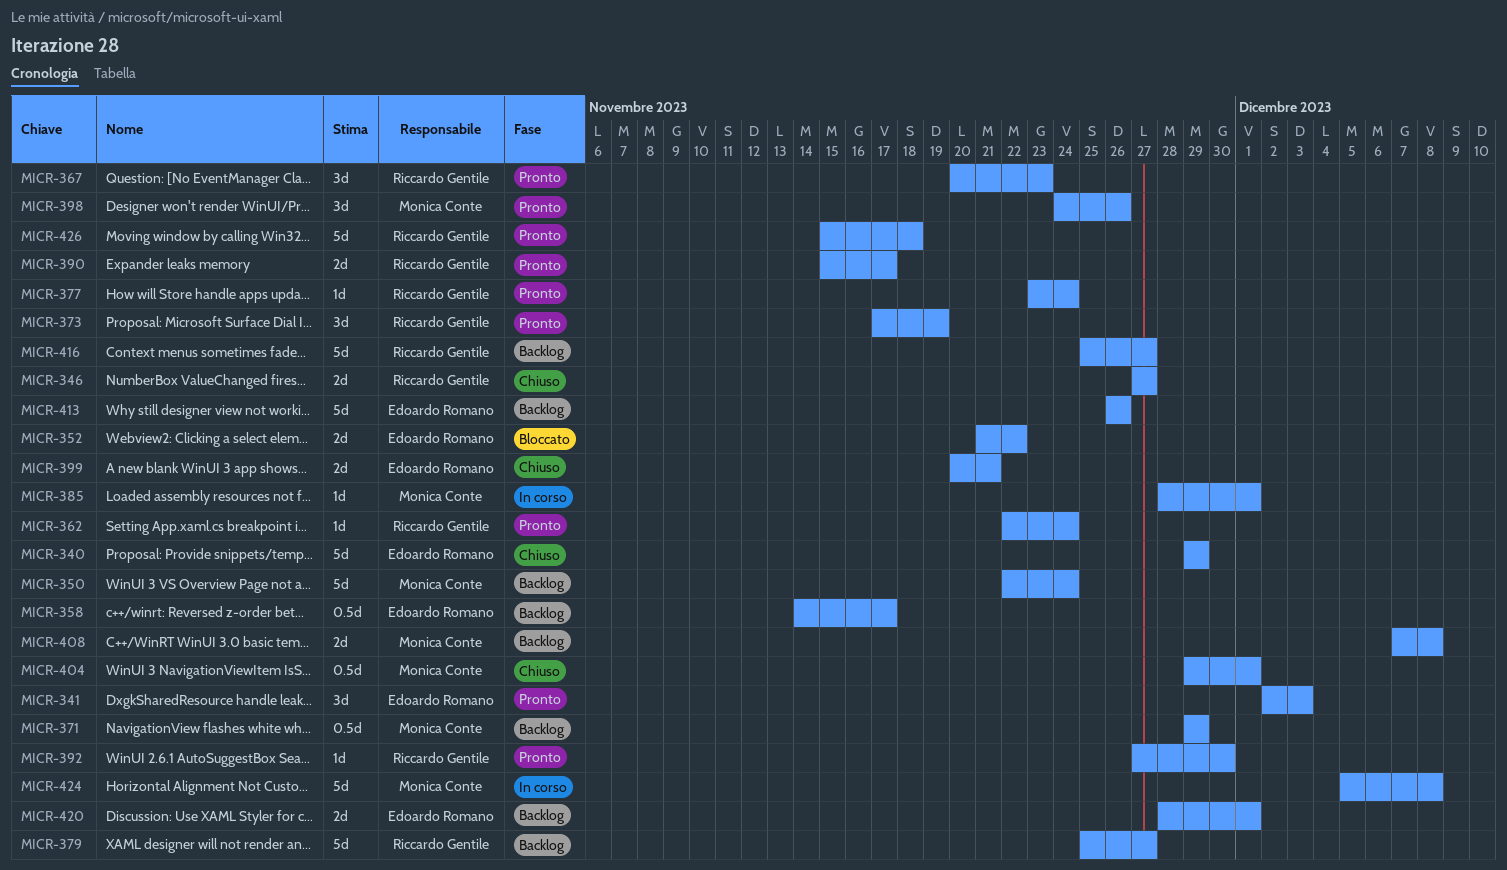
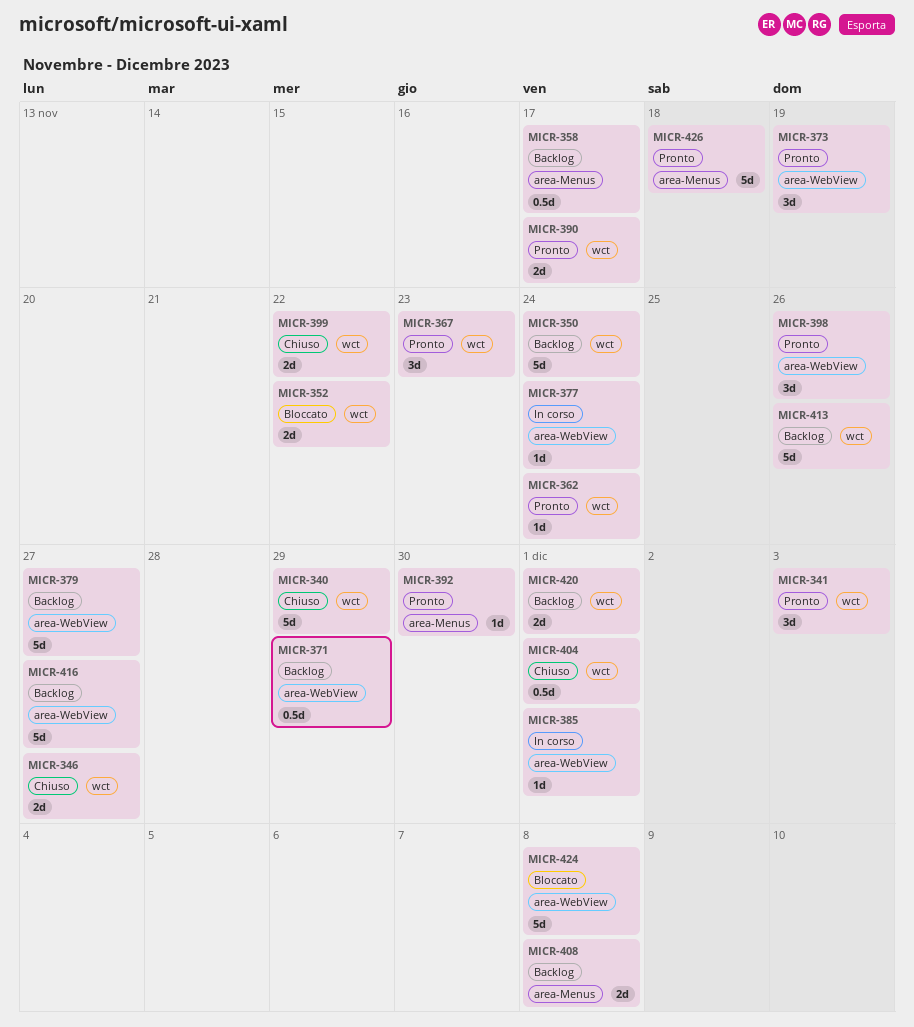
MICR-377, status: Pronto -> In corso
MICR-399, due: Nov 21 -> Nov 22
MICR-424, status: In corso -> Bloccato

